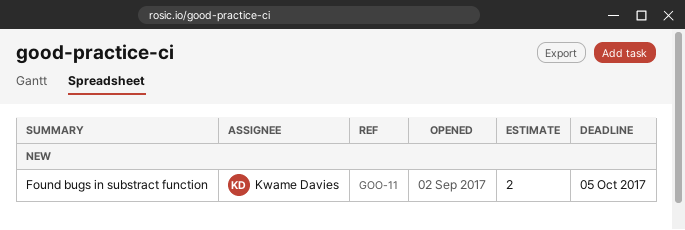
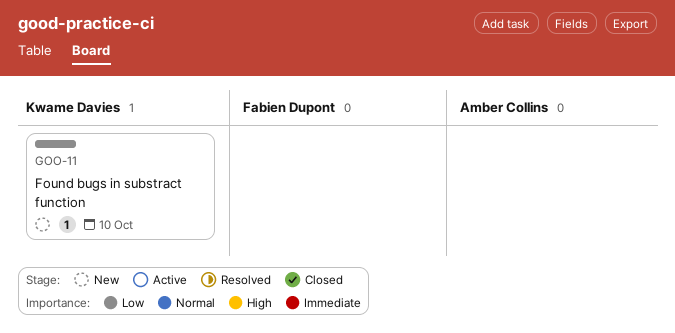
GOO-11, estimate: 2 -> 1
GOO-11, due: Oct 5 -> Oct 10

